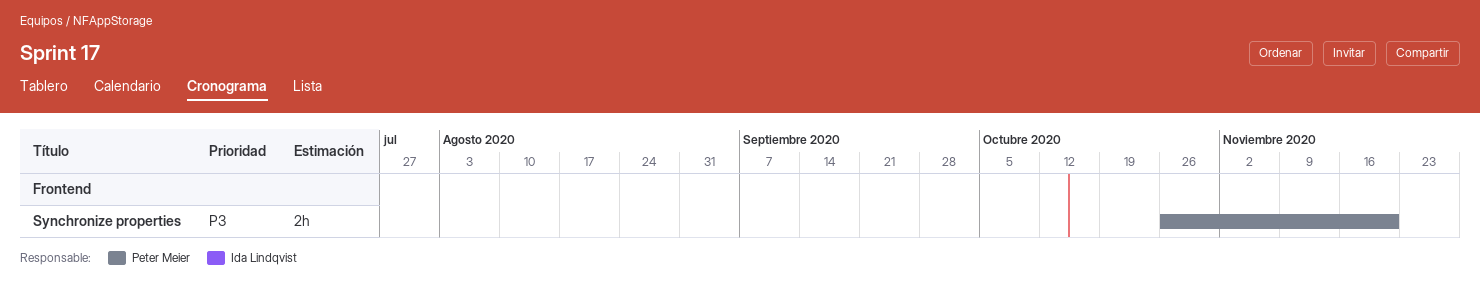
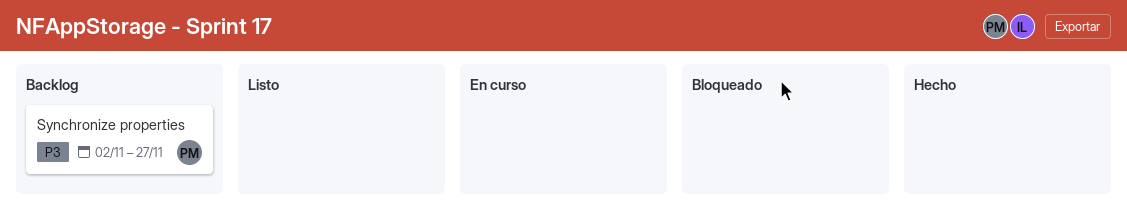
Synchronize properties, start: Oct 26 -> Nov 2
Synchronize properties, due: Nov 20 -> Nov 27

